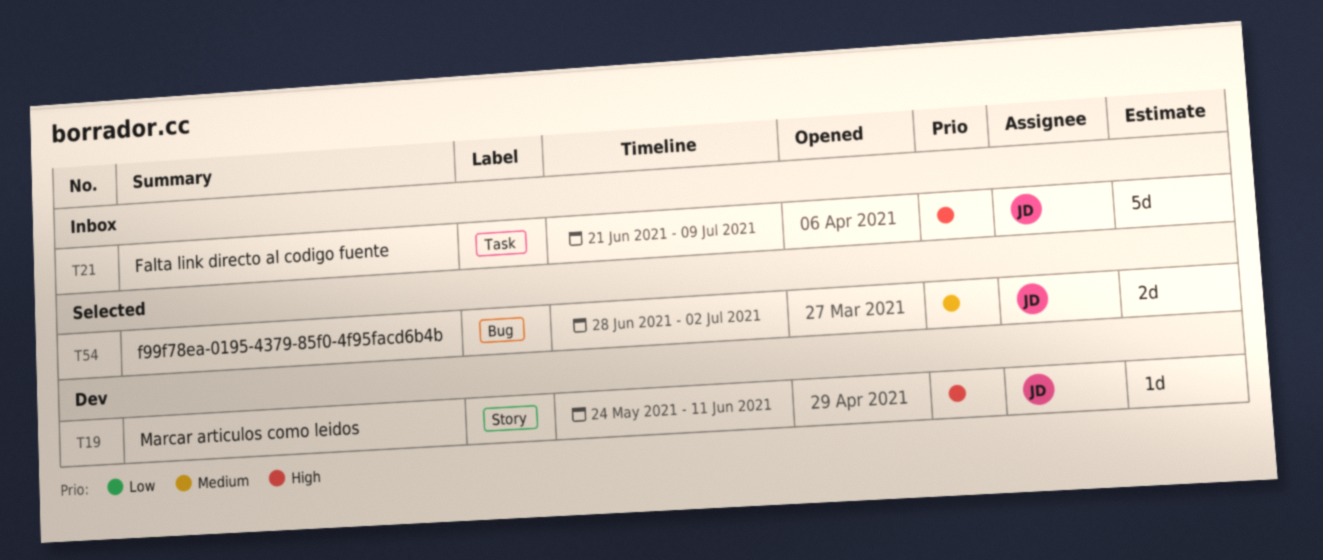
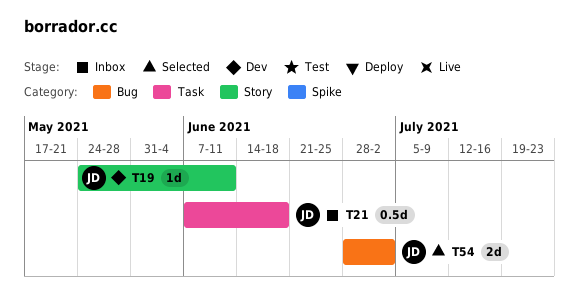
T21, estimate: 5d -> 0.5d
T21, start: Jun 21 -> Jun 7
T21, due: Jul 9 -> Jun 18

